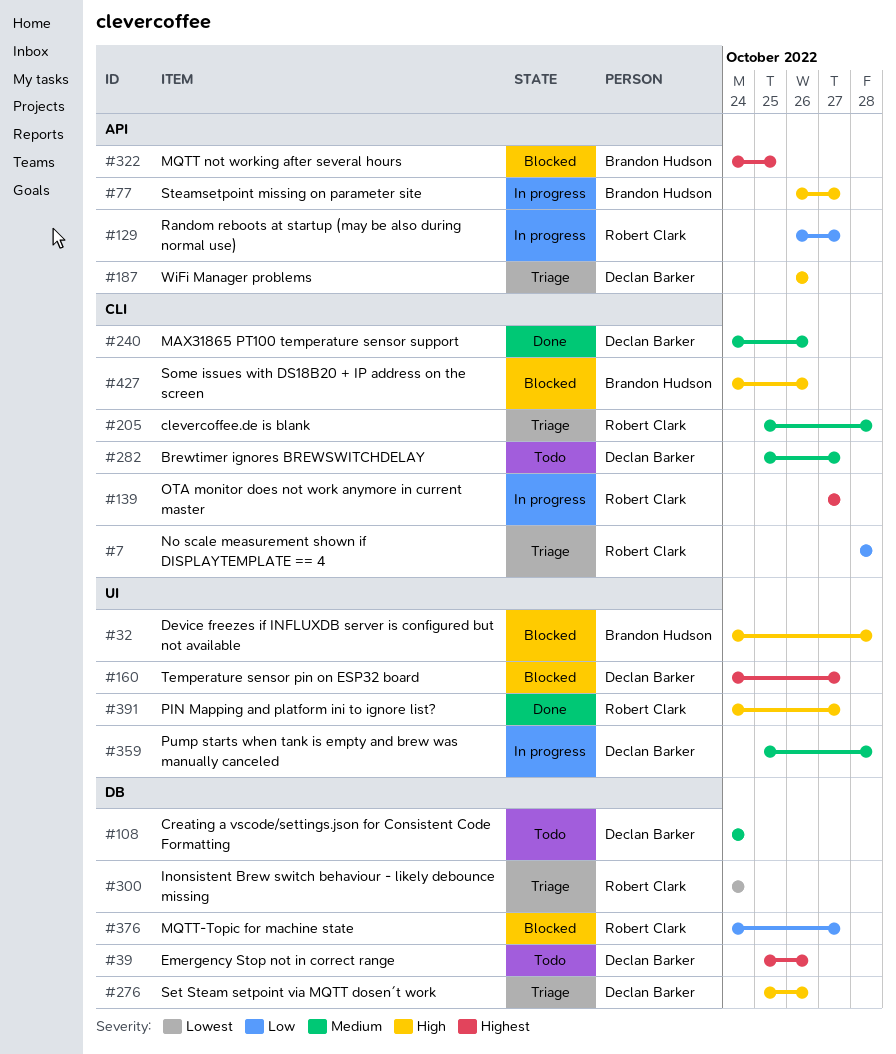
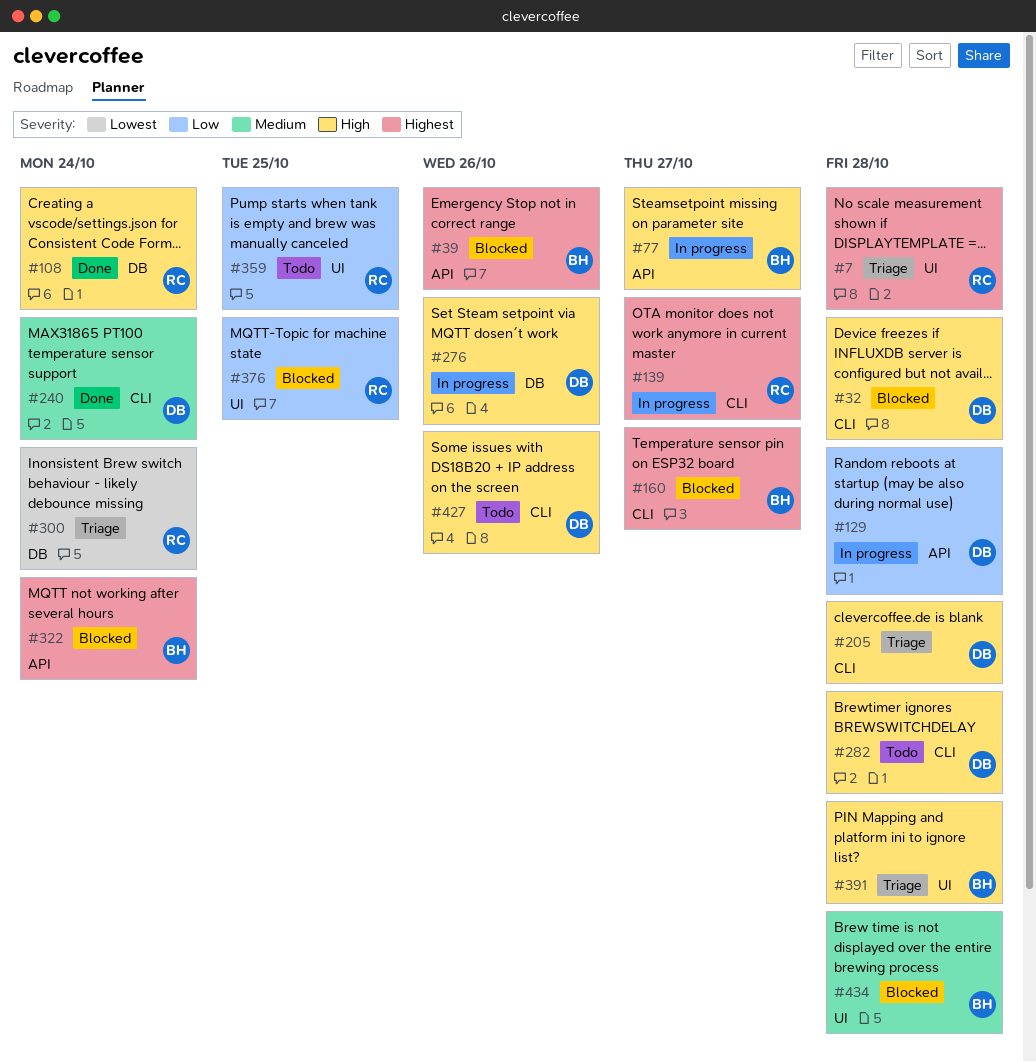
#7, priority: Low -> Highest
#7, label: CLI -> UI
#32, owner: Brandon Hudson -> Declan Barker
#32, label: UI -> CLI
#39, status: Todo -> Blocked
#39, owner: Declan Barker -> Brandon Hudson
#39, label: DB -> API
#108, status: Todo -> Done
#108, owner: Declan Barker -> Robert Clark
#108, priority: Medium -> High
#129, owner: Robert Clark -> Declan Barker
#129, due: Oct 27 -> Oct 28
#160, owner: Declan Barker -> Brandon Hudson
#160, label: UI -> CLI
#187: present -> none
#205, owner: Robert Clark -> Declan Barker
#205, priority: Medium -> High
#240, due: Oct 26 -> Oct 24
#276, status: Triage -> In progress
#282, priority: Medium -> High
#282, due: Oct 27 -> Oct 28
#322, due: Oct 25 -> Oct 24
#359, status: In progress -> Todo
#359, owner: Declan Barker -> Robert Clark
#359, priority: Medium -> Low
#359, due: Oct 28 -> Oct 25
#376, label: DB -> UI
#376, due: Oct 27 -> Oct 25
#391, status: Done -> Triage
#391, owner: Robert Clark -> Brandon Hudson
#391, due: Oct 27 -> Oct 28
#427, status: Blocked -> Todo
#427, owner: Brandon Hudson -> Declan Barker
#434: none -> present

